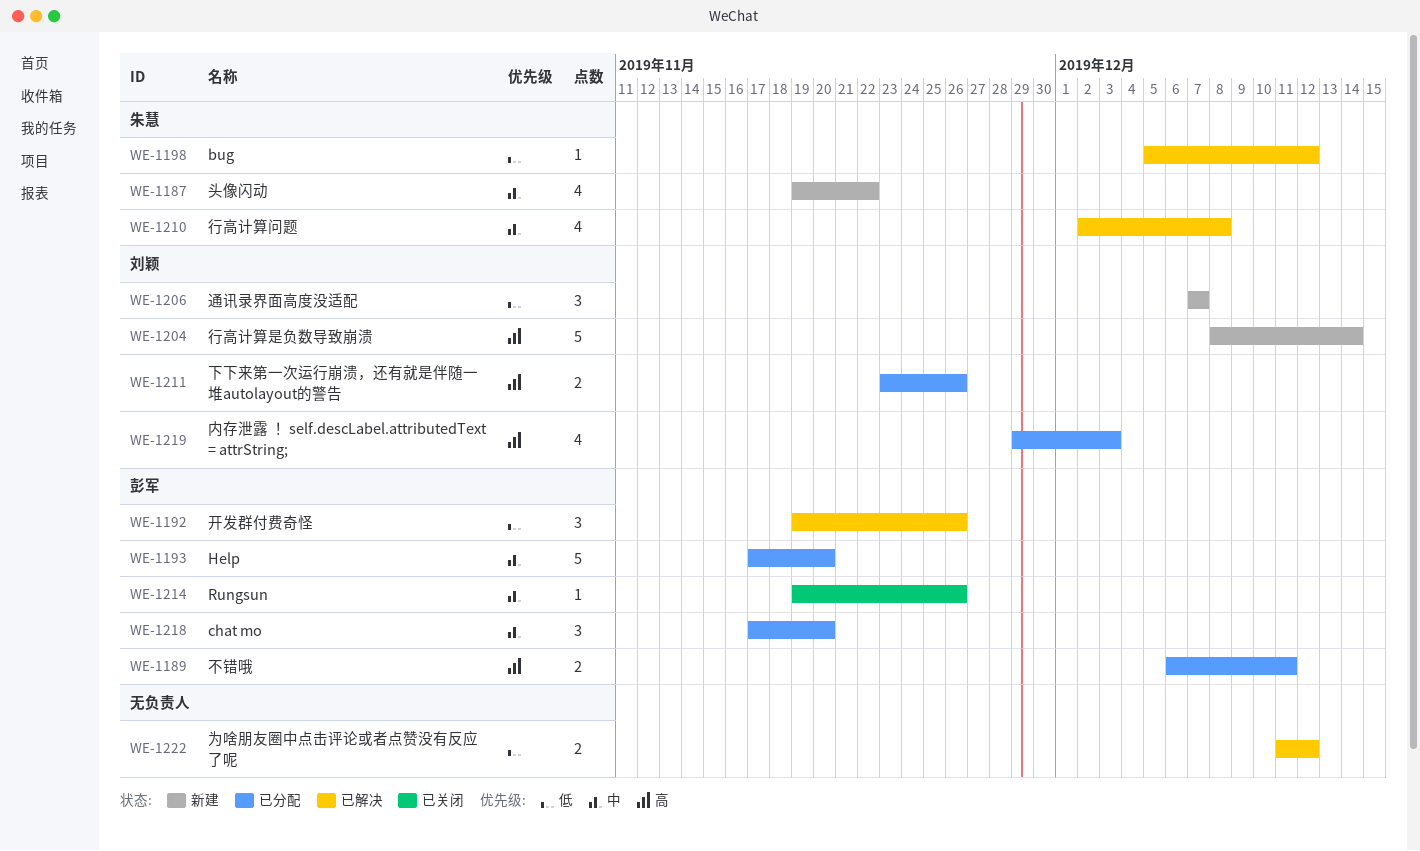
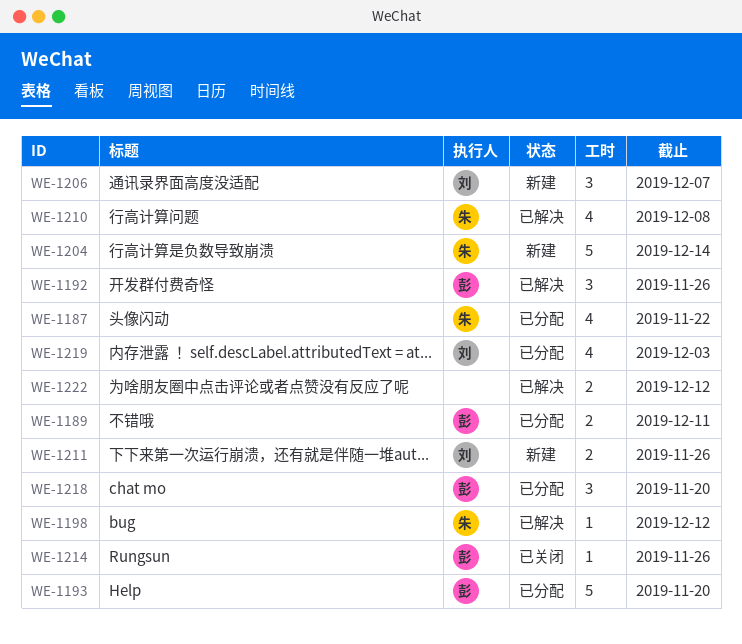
WE-1187, status: 新建 -> 已分配
WE-1204, owner: 刘颖 -> 朱慧
WE-1211, status: 已分配 -> 新建

